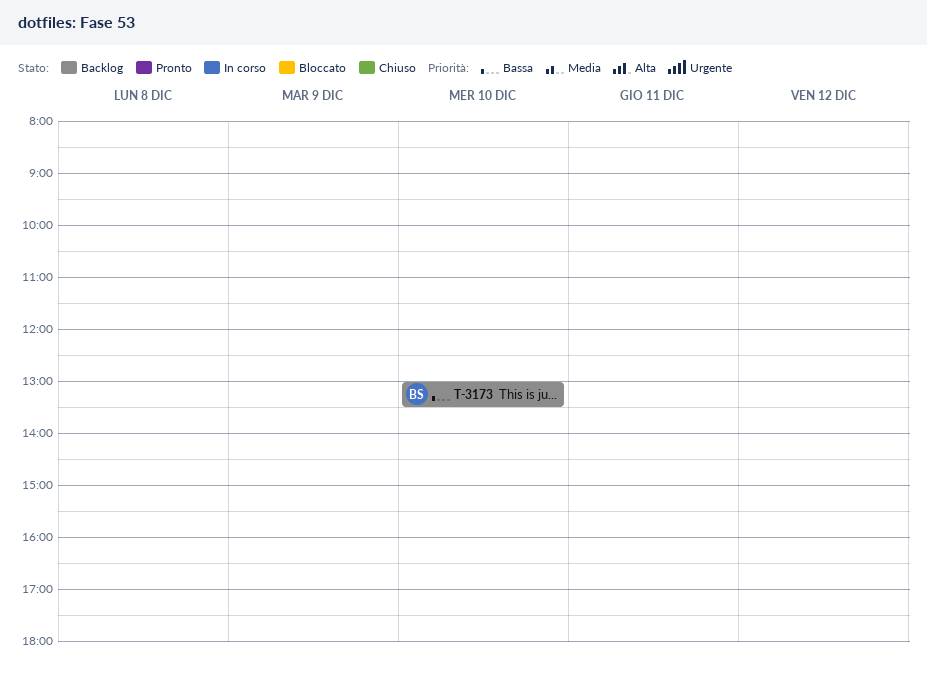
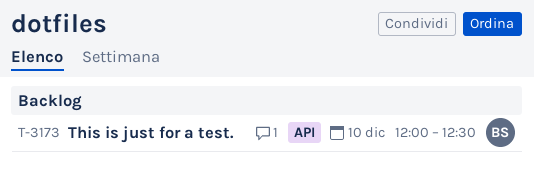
T-3173, begins: 13:00 -> 12:00
T-3173, ends: 13:30 -> 12:30

